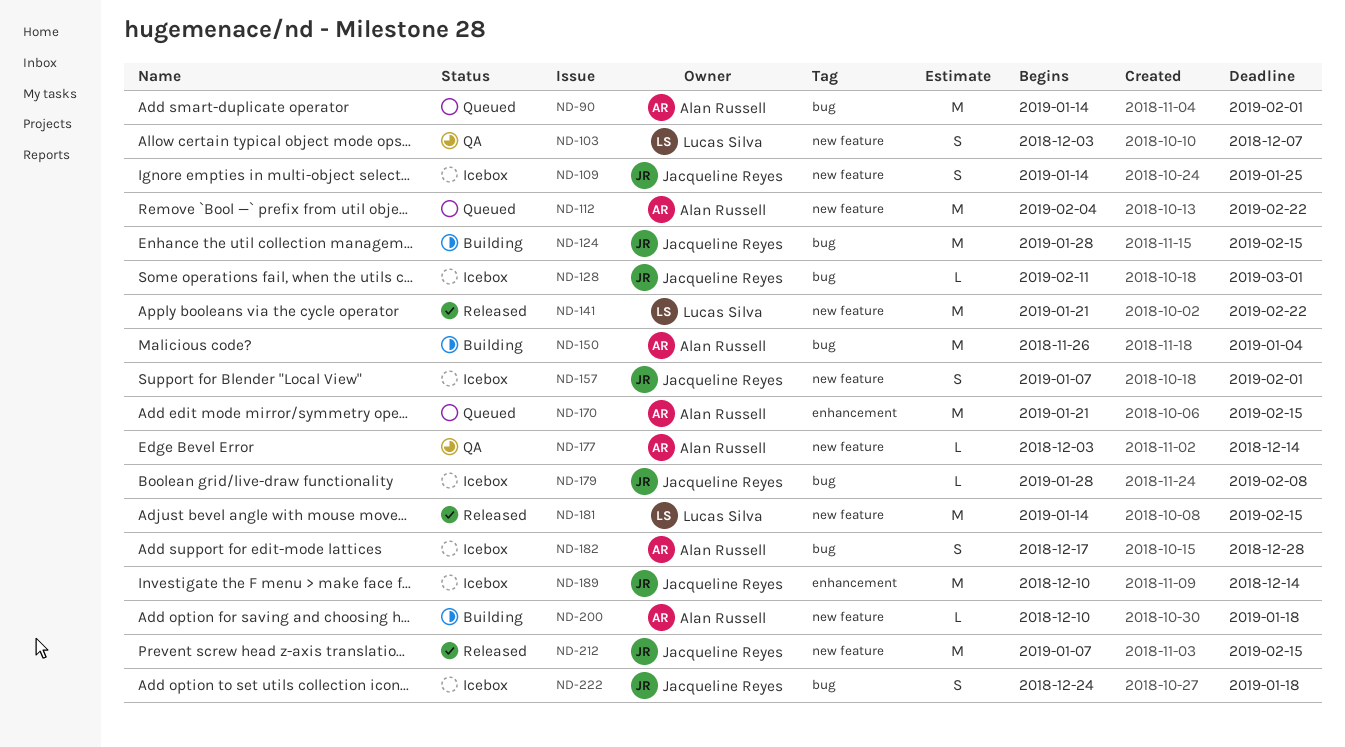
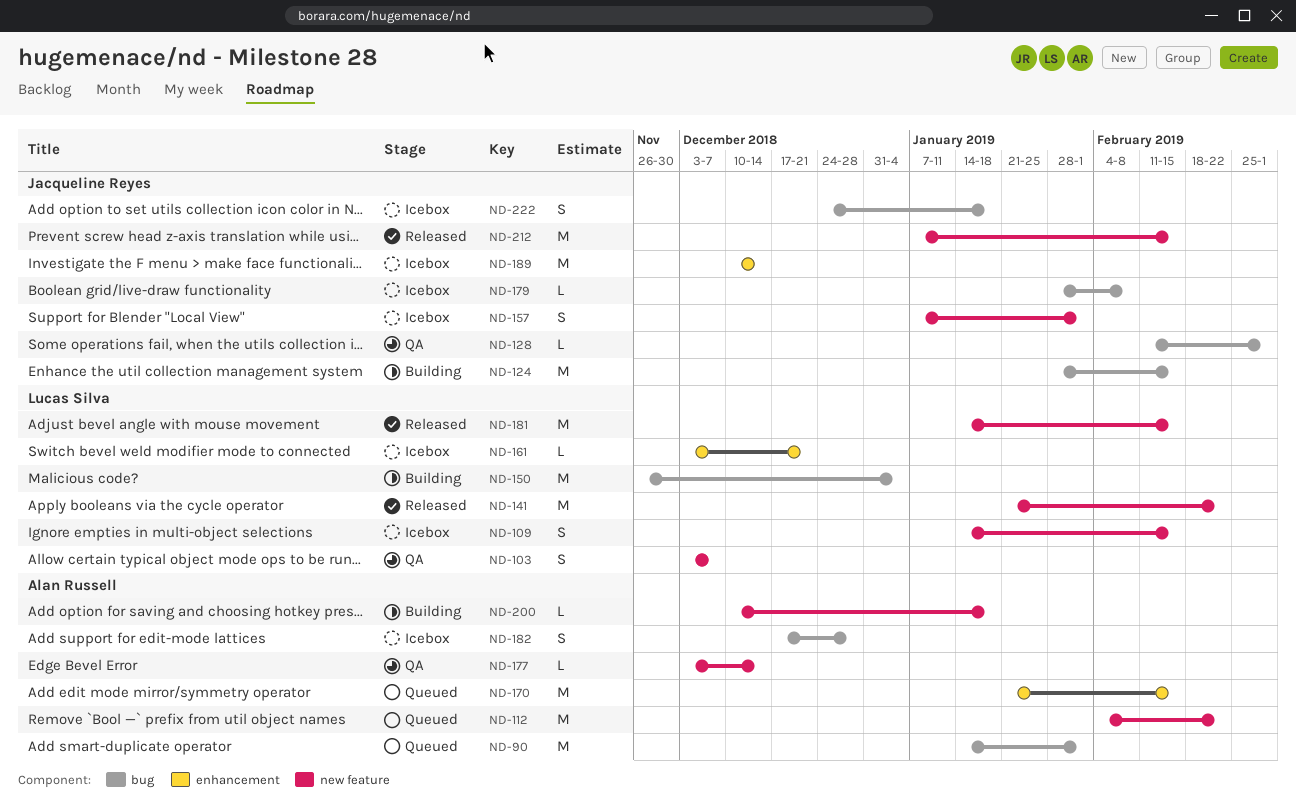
ND-109, owner: Jacqueline Reyes -> Lucas Silva
ND-109, due: Jan 25 -> Feb 15
ND-128, status: Icebox -> QA
ND-150, owner: Alan Russell -> Lucas Silva
ND-161: none -> present

